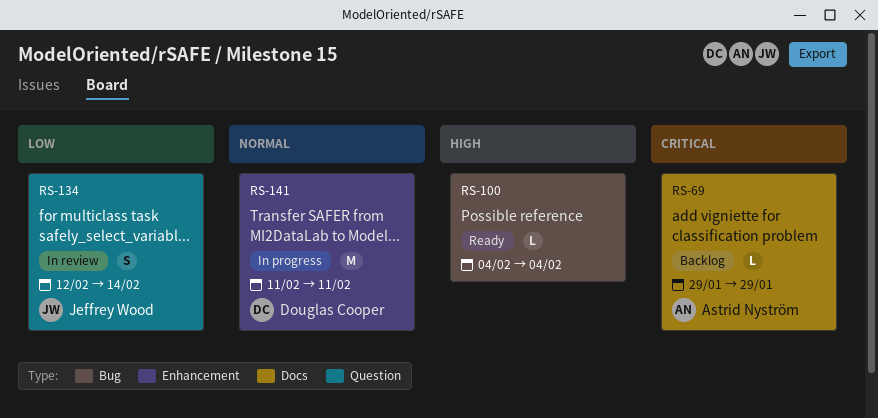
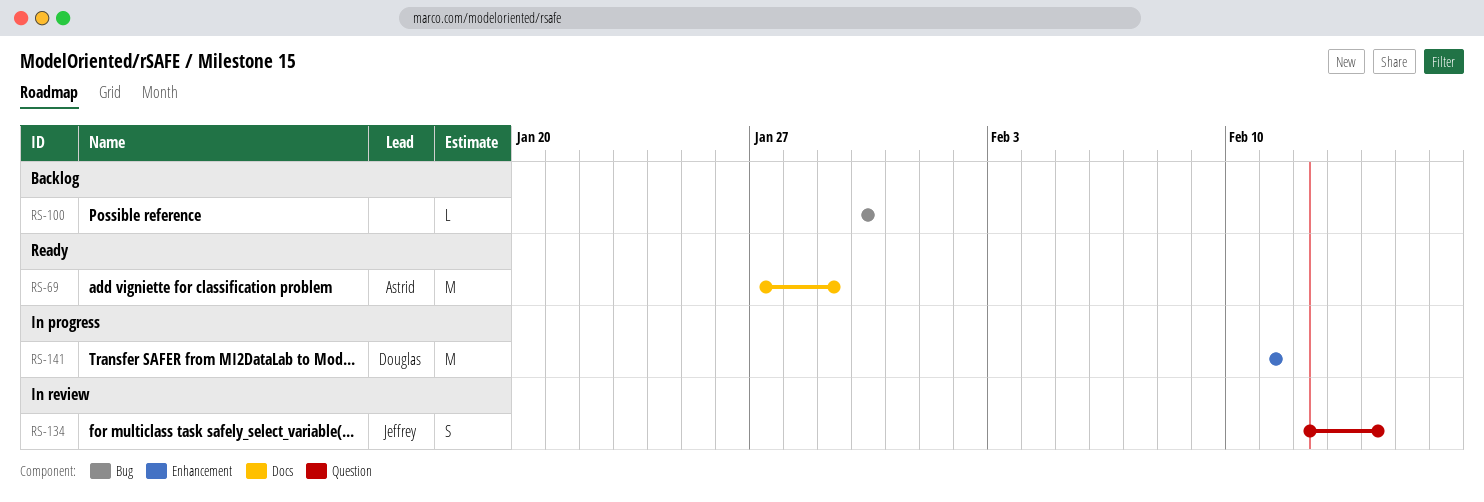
RS-69, status: Backlog -> Ready
RS-69, estimate: L -> M
RS-69, start: Jan 29 -> Jan 27
RS-100, status: Ready -> Backlog
RS-100, start: Feb 4 -> Jan 30
RS-100, due: Feb 4 -> Jan 30

